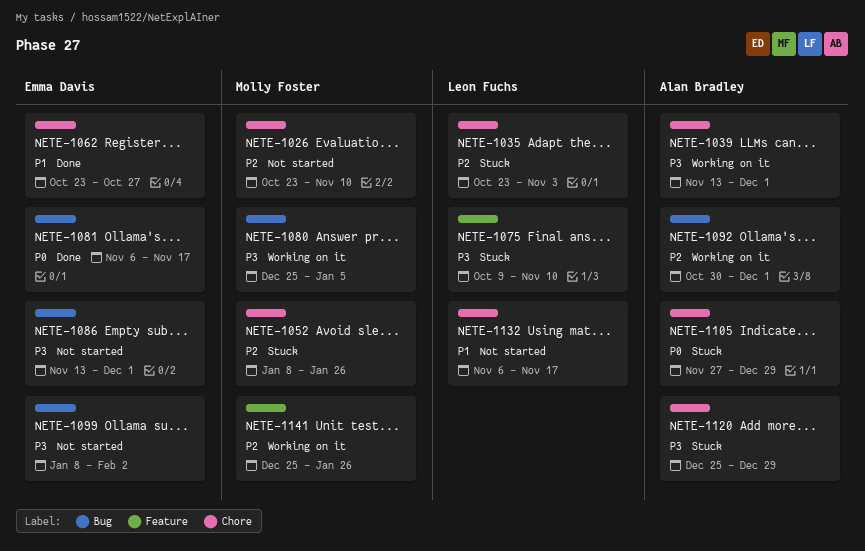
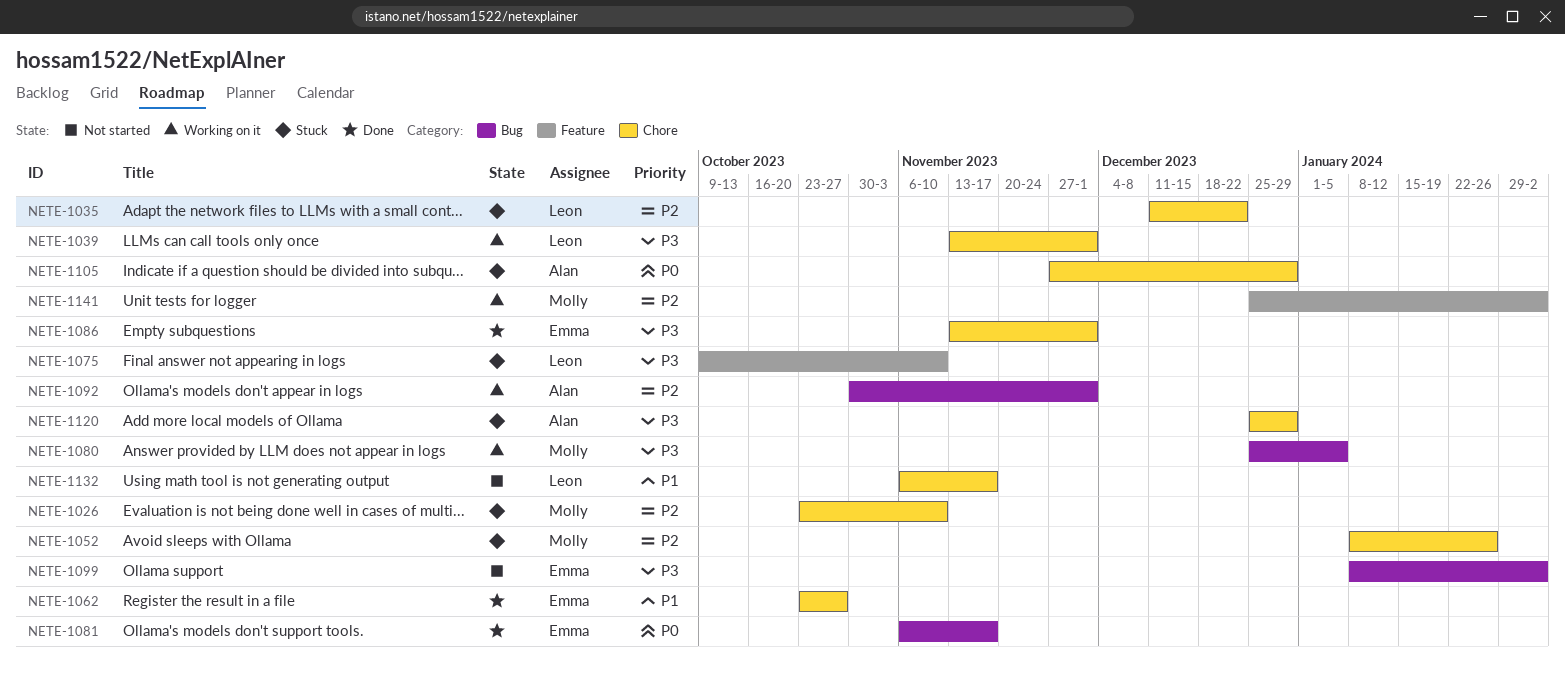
NETE-1026, status: Not started -> Stuck
NETE-1035, start: Oct 23 -> Dec 11
NETE-1035, due: Nov 3 -> Dec 22
NETE-1039, owner: Alan Bradley -> Leon Fuchs
NETE-1086, status: Not started -> Done
NETE-1086, label: Bug -> Chore
NETE-1141, due: Jan 26 -> Feb 2

